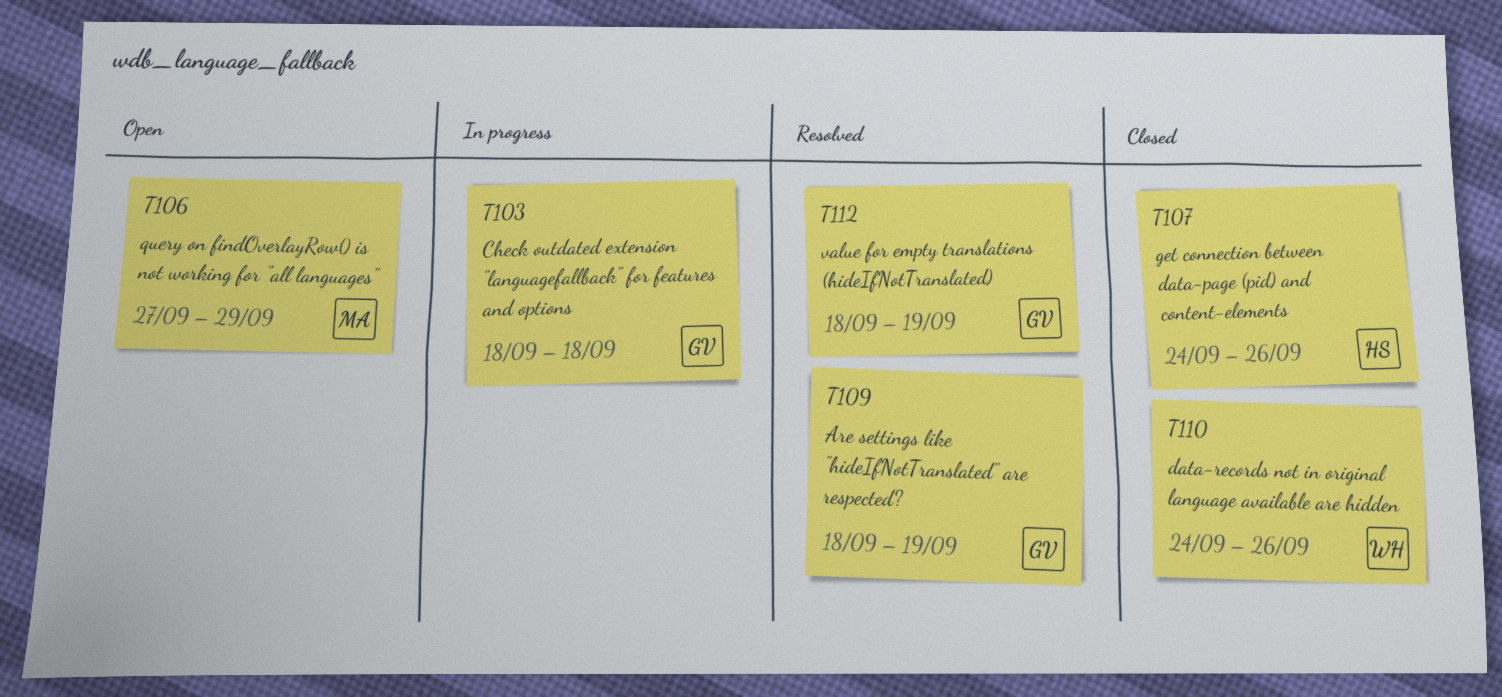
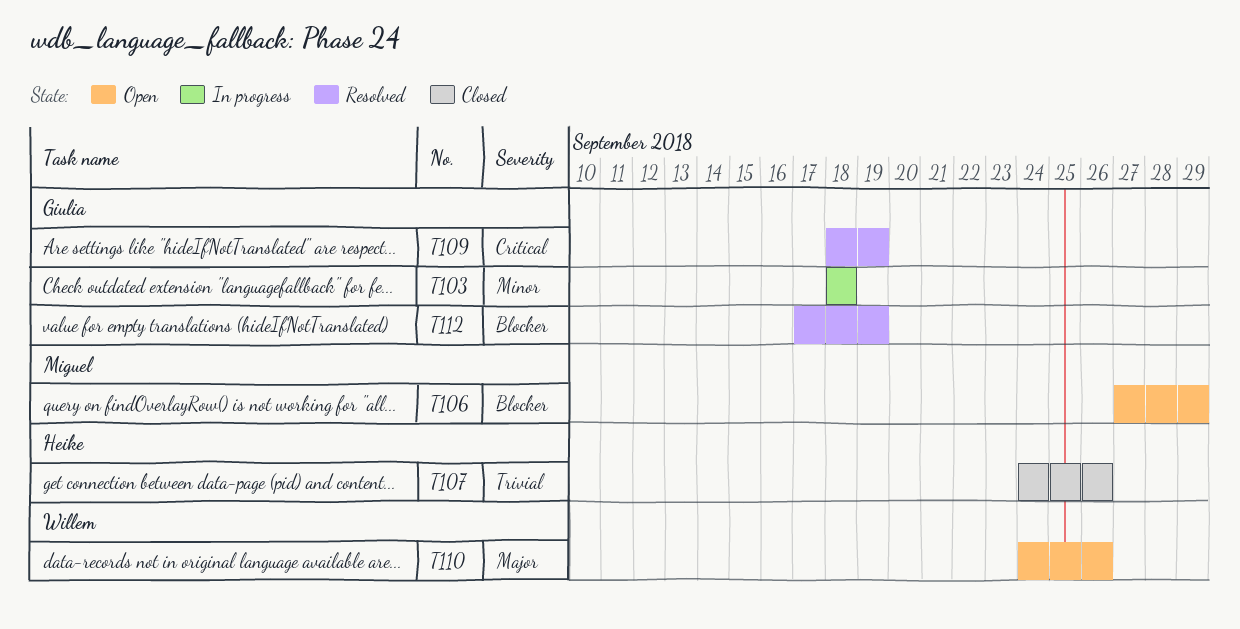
T110, status: Closed -> Open
T112, start: Sep 18 -> Sep 17

